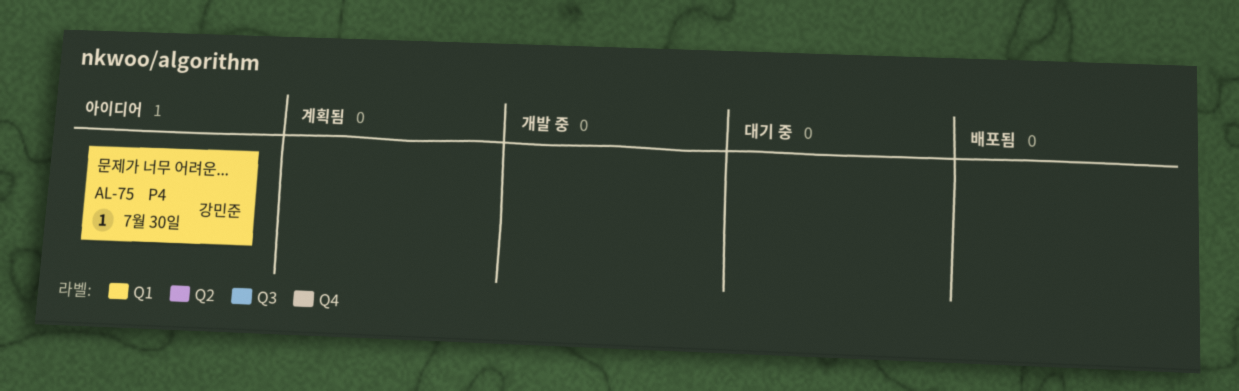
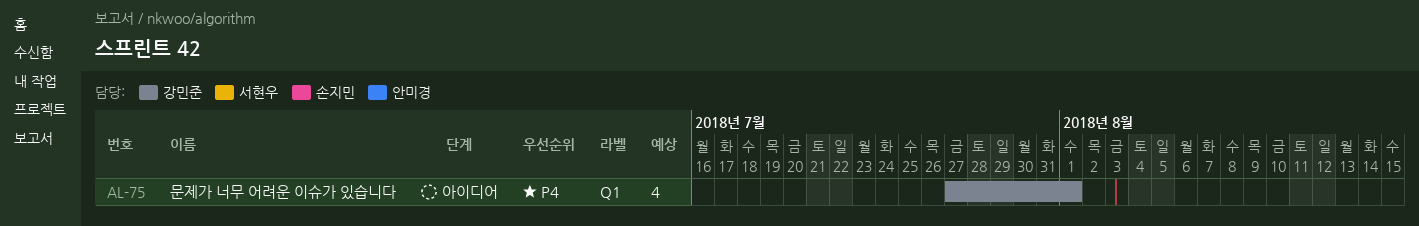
AL-75, estimate: 1 -> 4
AL-75, due: Jul 30 -> Aug 1

